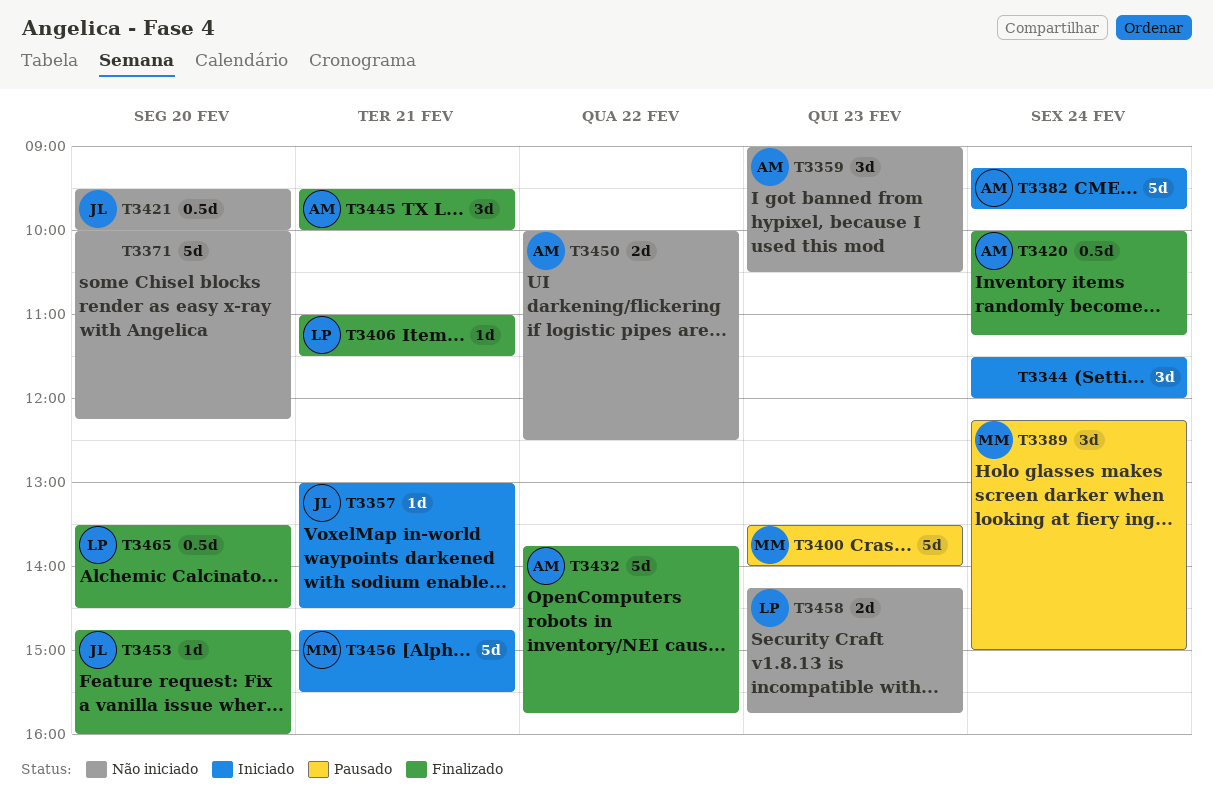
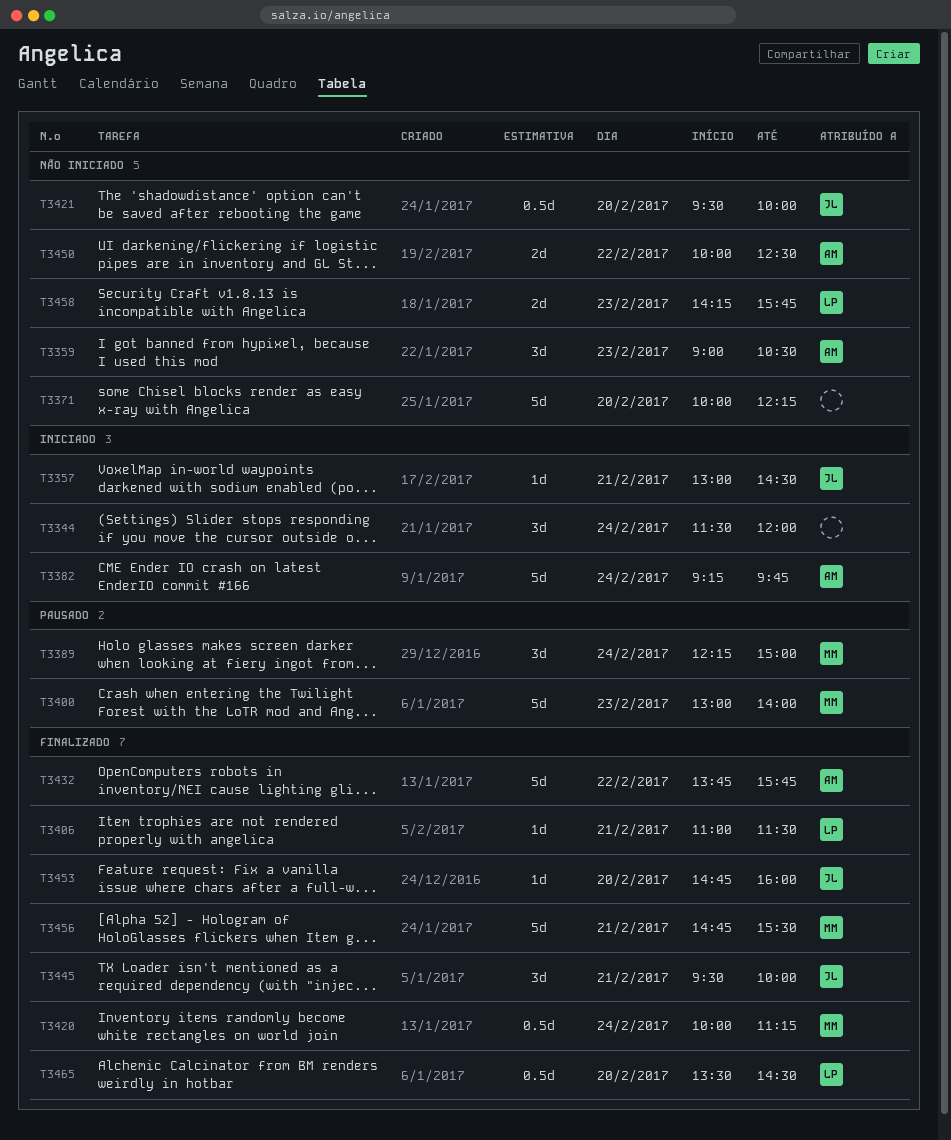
T3400, begins: 13:30 -> 13:00
T3420, owner: AM -> MM
T3445, owner: AM -> JL
T3456, status: Iniciado -> Finalizado

